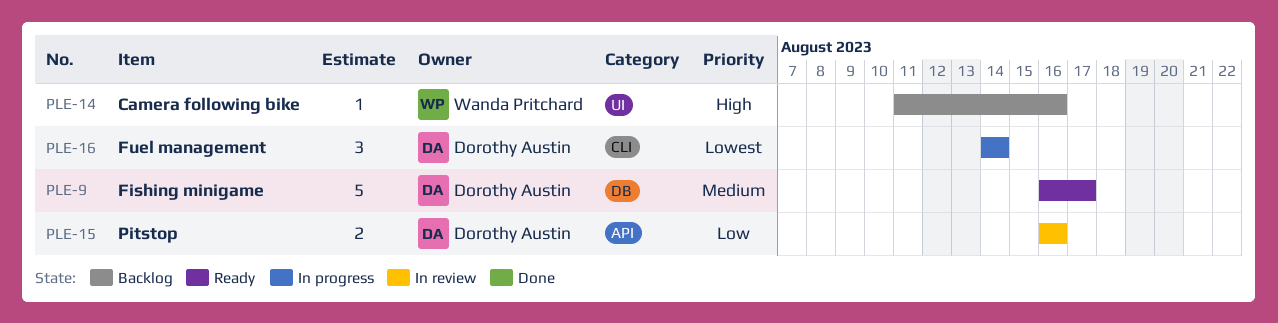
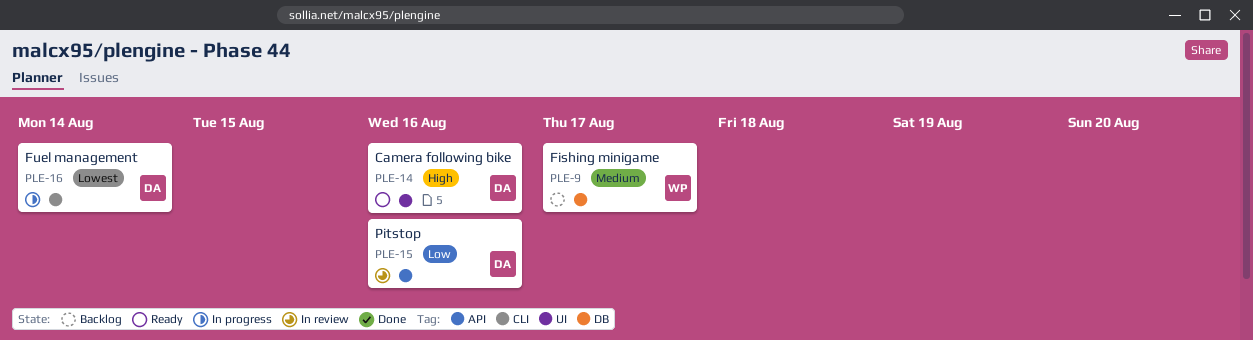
PLE-9, status: Ready -> Backlog
PLE-9, owner: Dorothy Austin -> Wanda Pritchard
PLE-14, status: Backlog -> Ready
PLE-14, owner: Wanda Pritchard -> Dorothy Austin

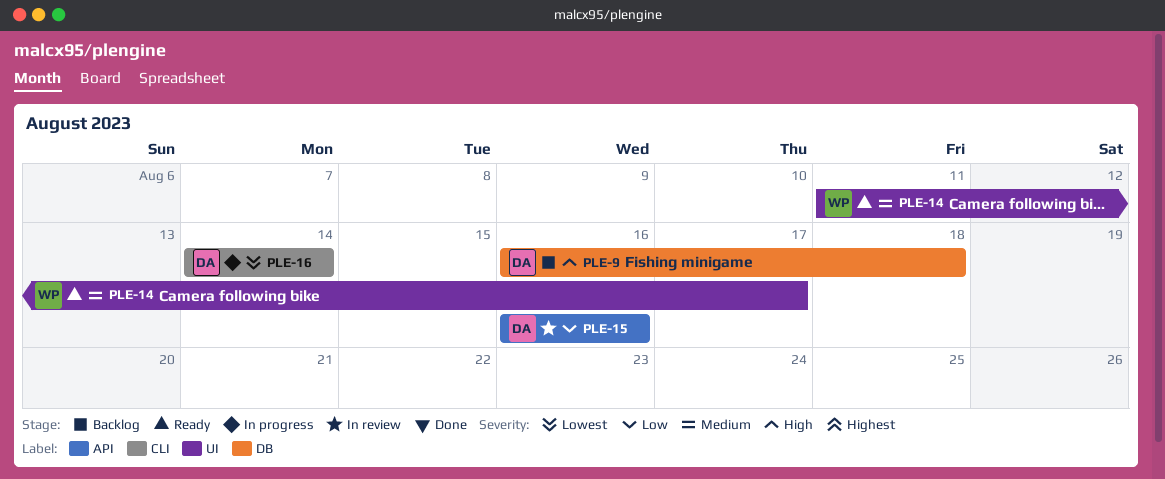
PLE-9, owner: WP -> DA
PLE-9, priority: Medium -> High
PLE-9, due: Aug 17 -> Aug 18
PLE-14, owner: DA -> WP
PLE-14, priority: High -> Medium
PLE-14, due: Aug 16 -> Aug 17

